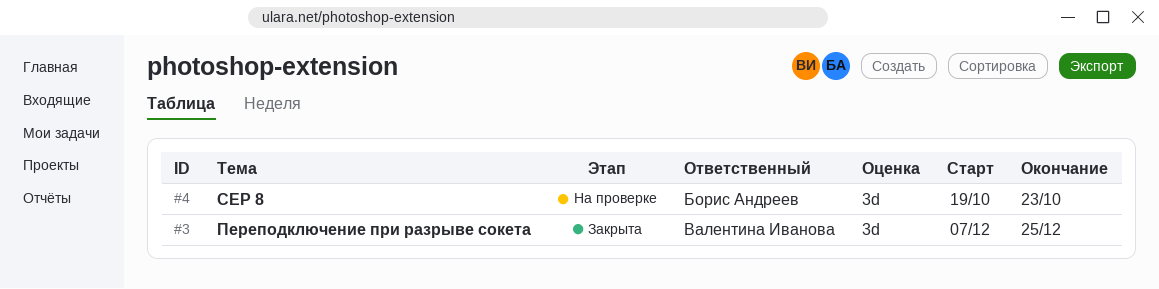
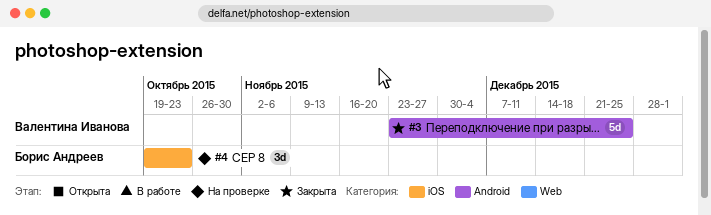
#3, estimate: 3d -> 5d
#3, start: Dec 7 -> Nov 23

